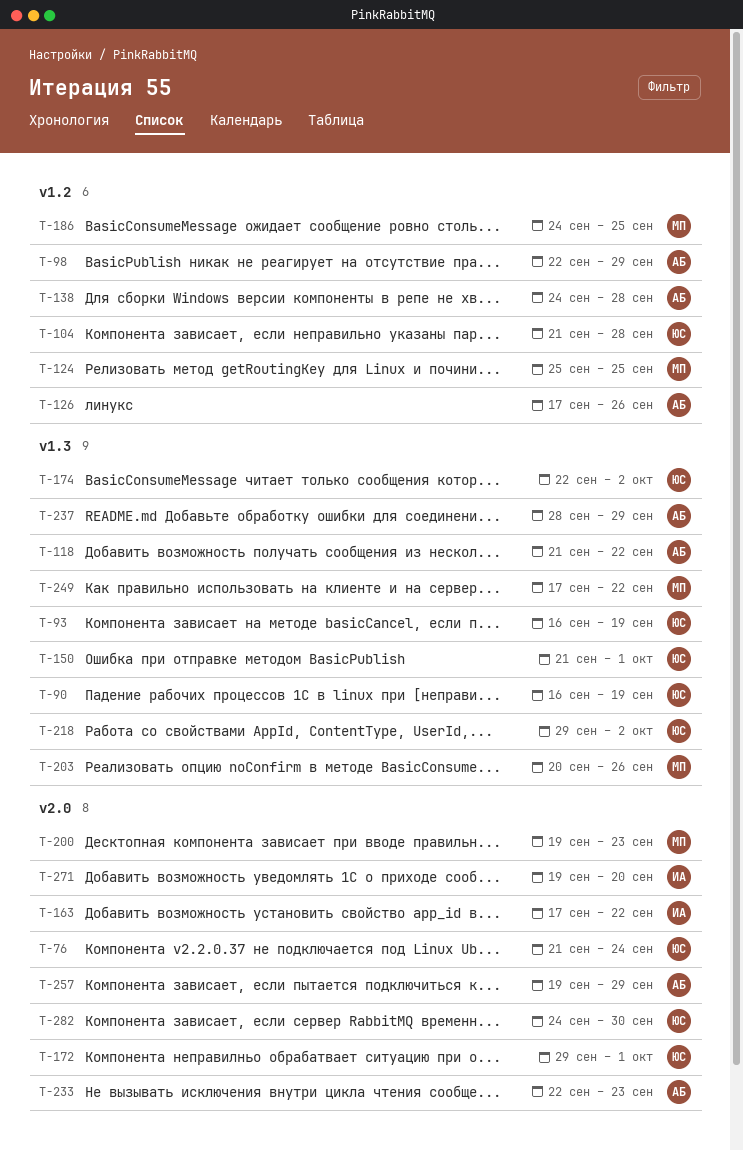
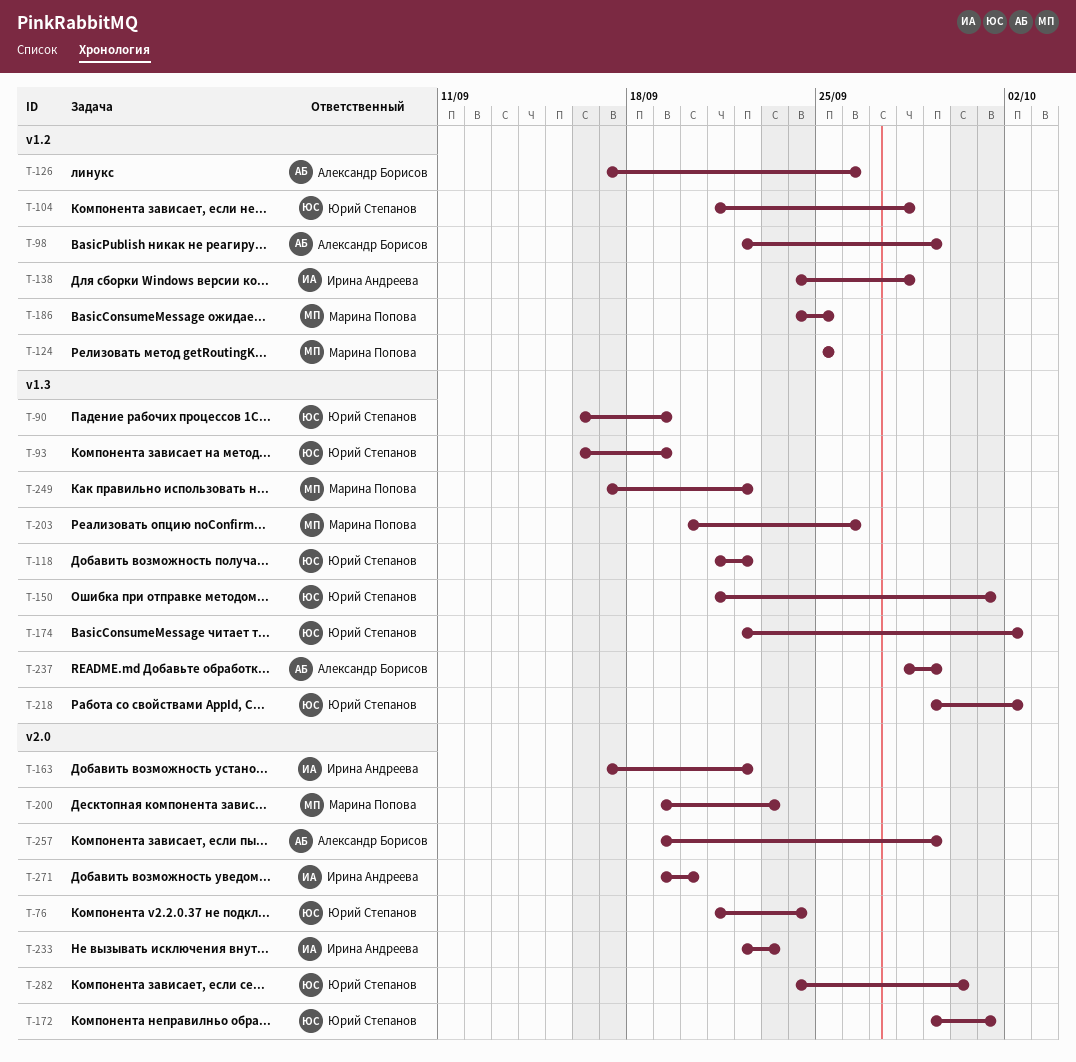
T-118, owner: Александр Борисов -> Юрий Степанов
T-138, owner: Александр Борисов -> Ирина Андреева
T-233, owner: Александр Борисов -> Ирина Андреева

